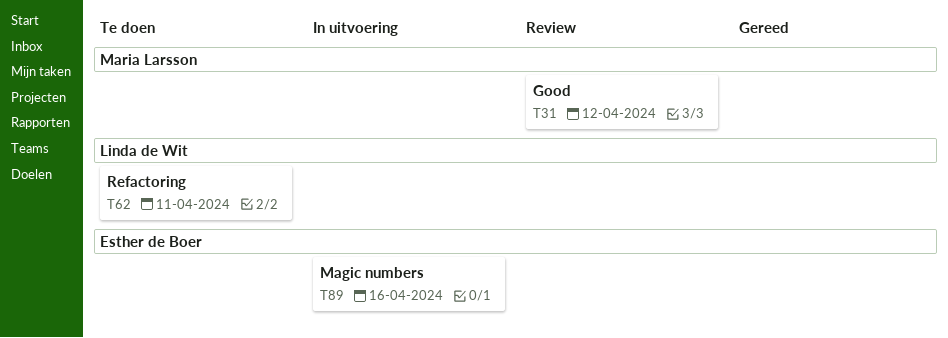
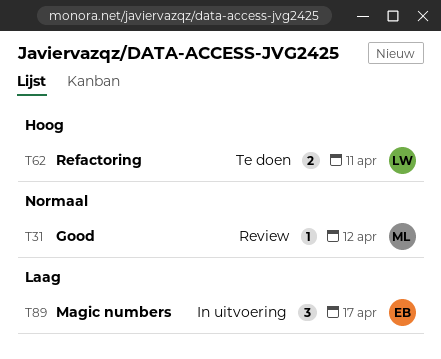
T89, due: Apr 16 -> Apr 17

